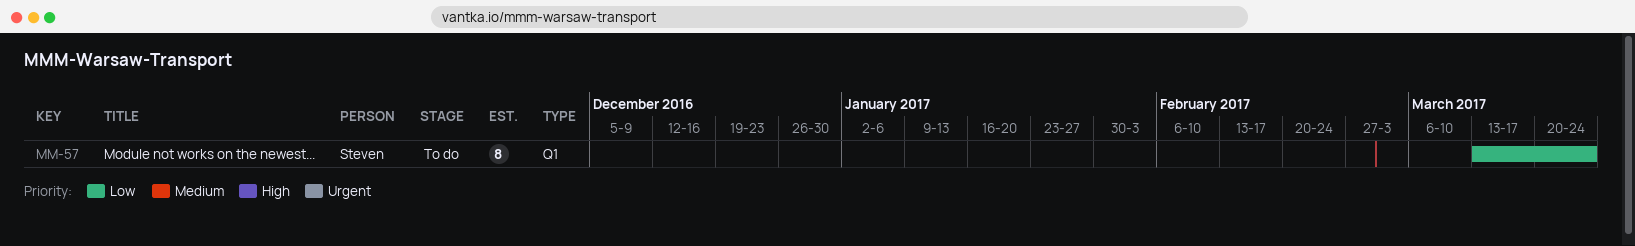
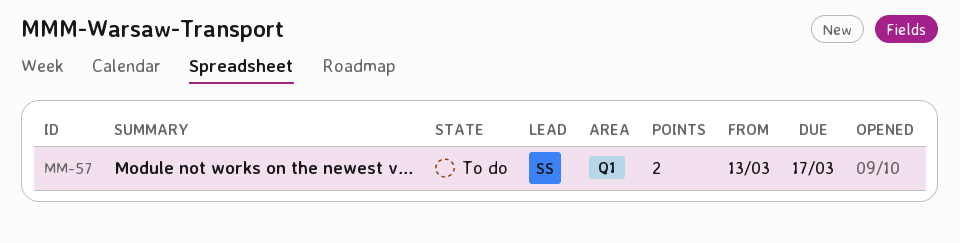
MM-57, estimate: 8 -> 2
MM-57, due: Mar 24 -> Mar 17

